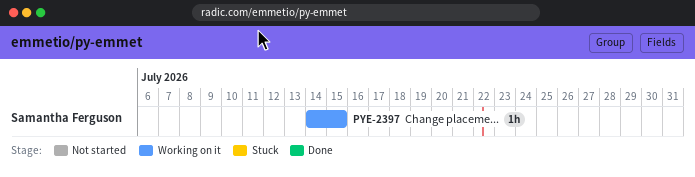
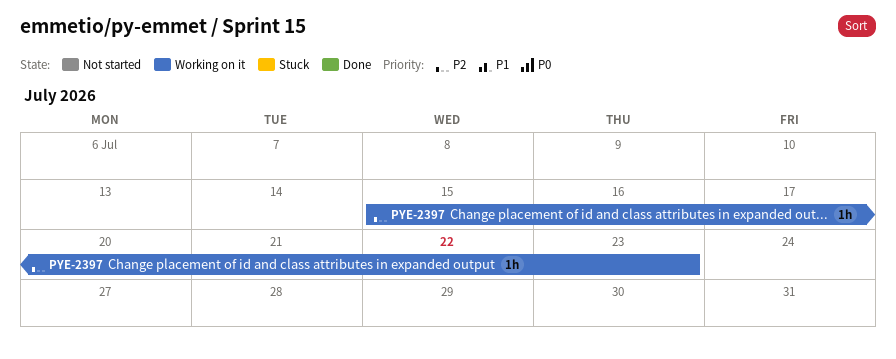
PYE-2397, start: Jul 14 -> Jul 15
PYE-2397, due: Jul 15 -> Jul 23

